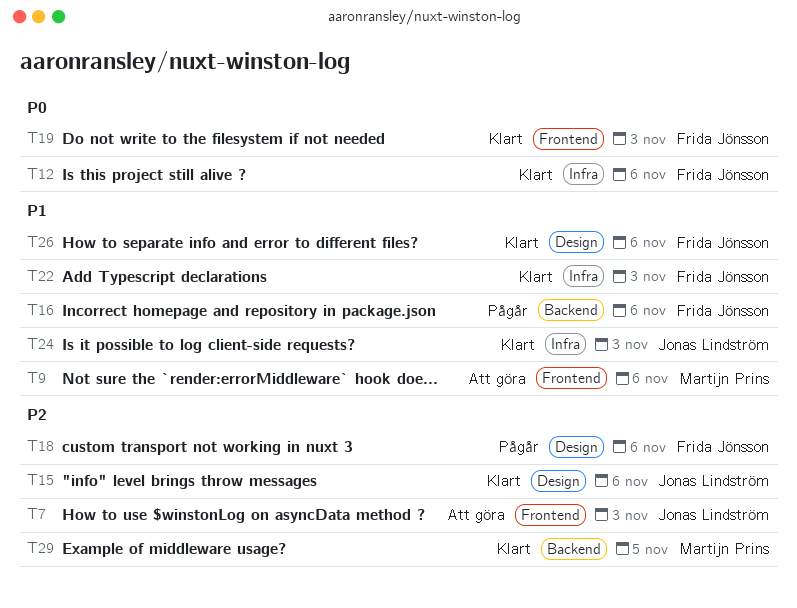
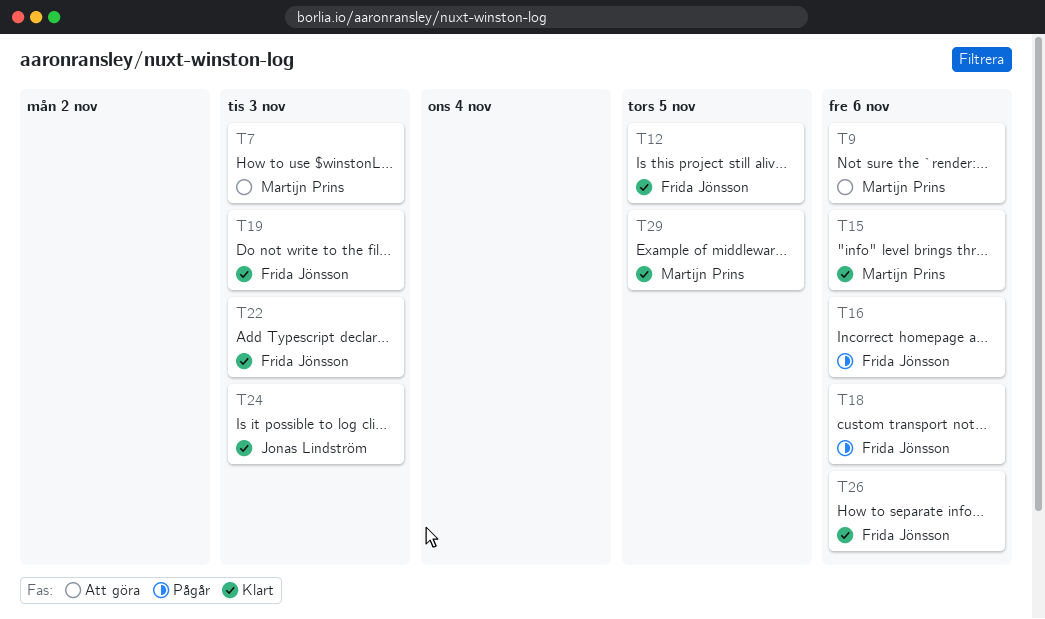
T7, owner: Jonas Lindström -> Martijn Prins
T12, due: Nov 6 -> Nov 5
T15, owner: Jonas Lindström -> Martijn Prins

